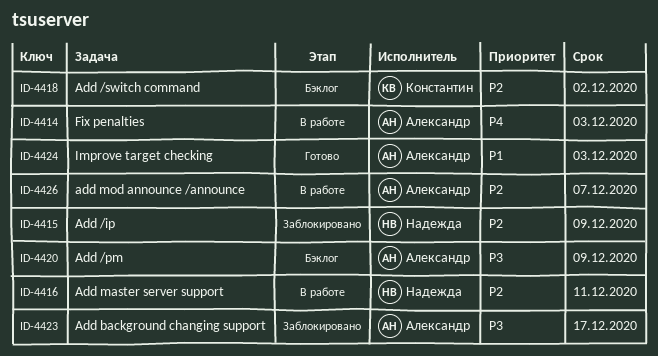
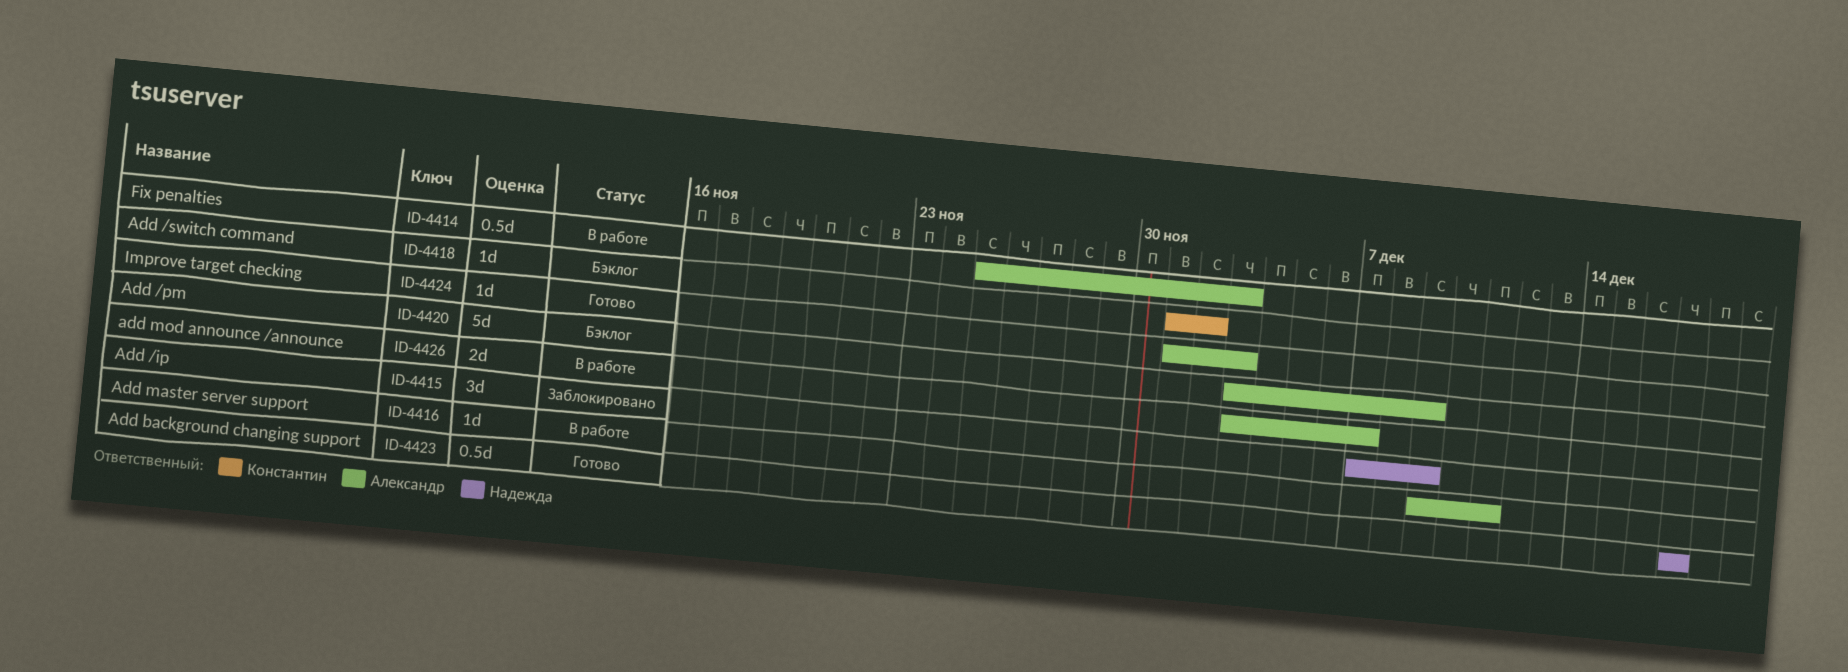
ID-4416, owner: Надежда -> Александр
ID-4423, status: Заблокировано -> Готово
ID-4423, owner: Александр -> Надежда

